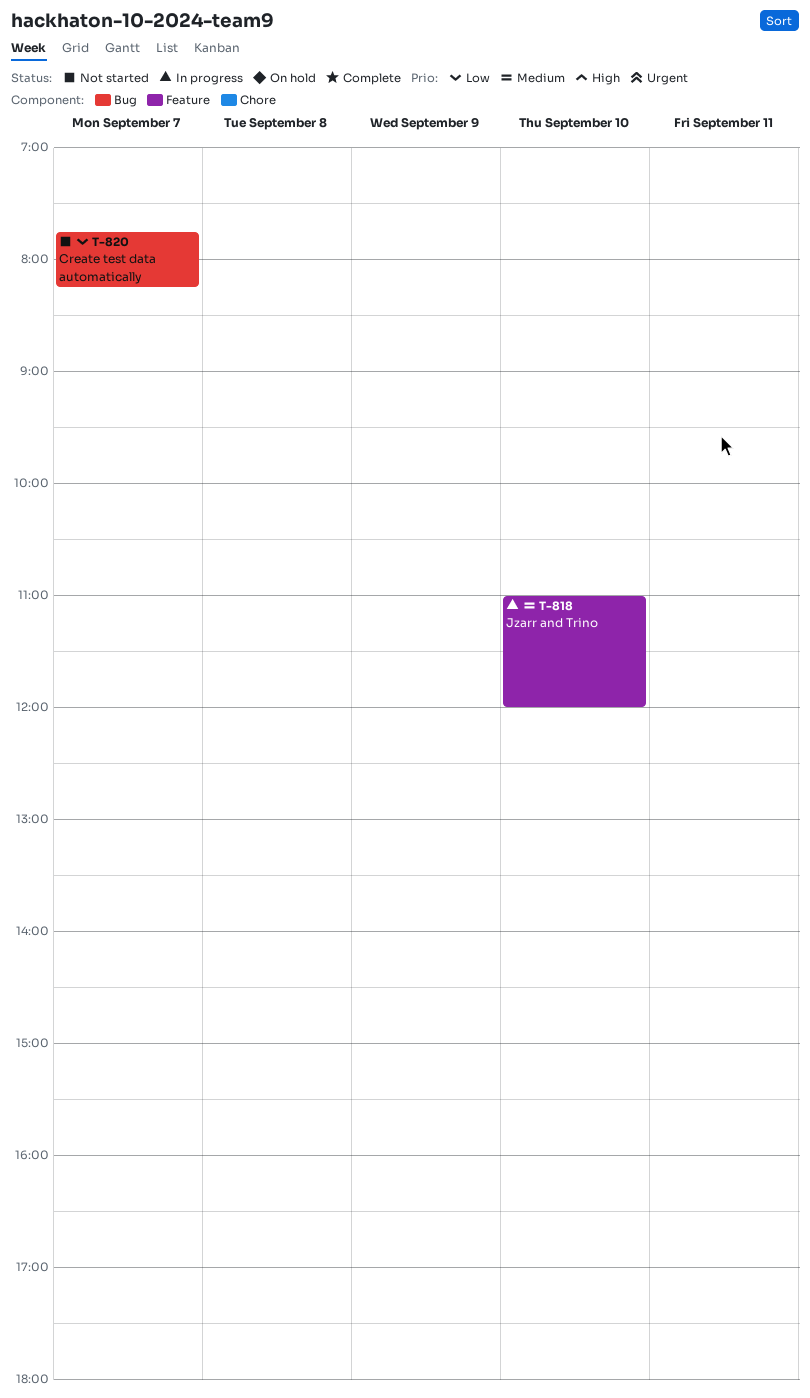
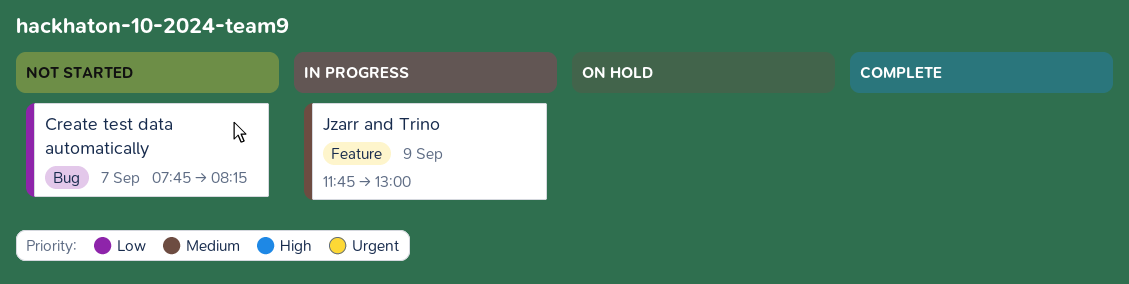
Jzarr and Trino, day: Sep 10 -> Sep 9
Jzarr and Trino, begins: 11:00 -> 11:45
Jzarr and Trino, ends: 12:00 -> 13:00

